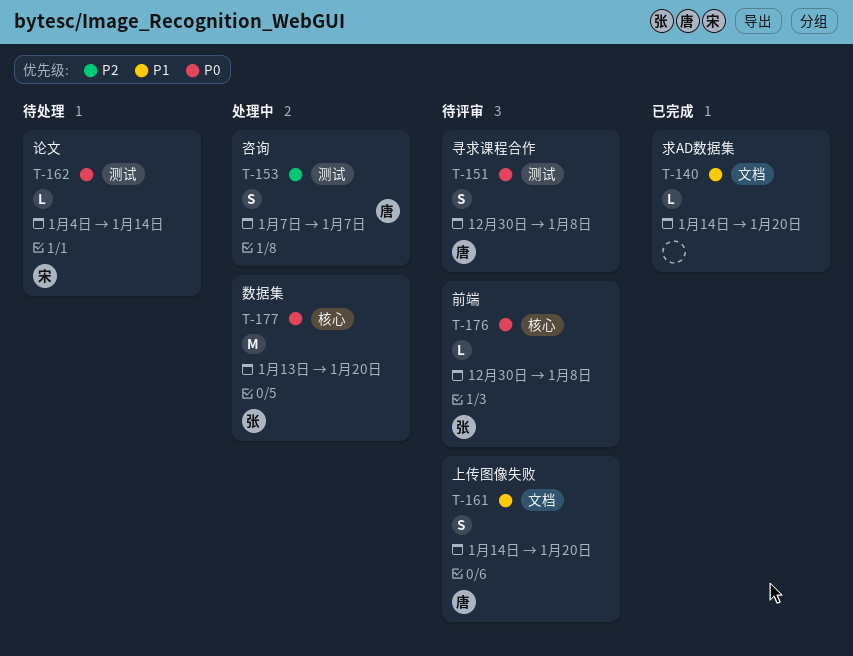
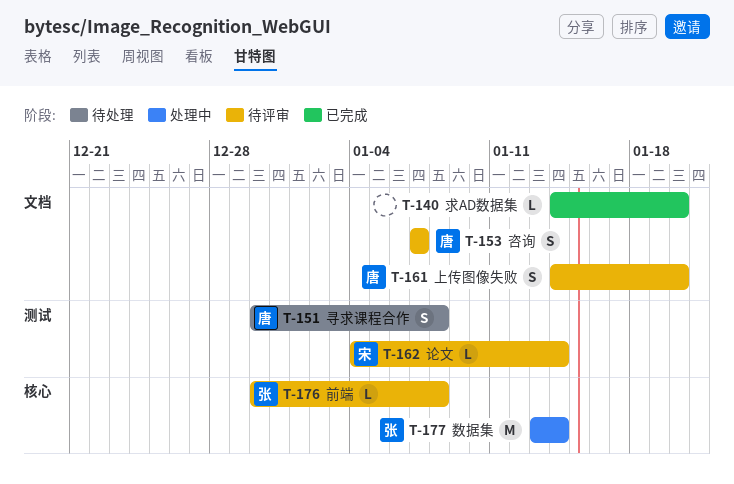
T-151, status: 待评审 -> 待处理
T-153, status: 处理中 -> 待评审
T-153, label: 测试 -> 文档
T-162, status: 待处理 -> 待评审
T-177, due: Jan 20 -> Jan 14

